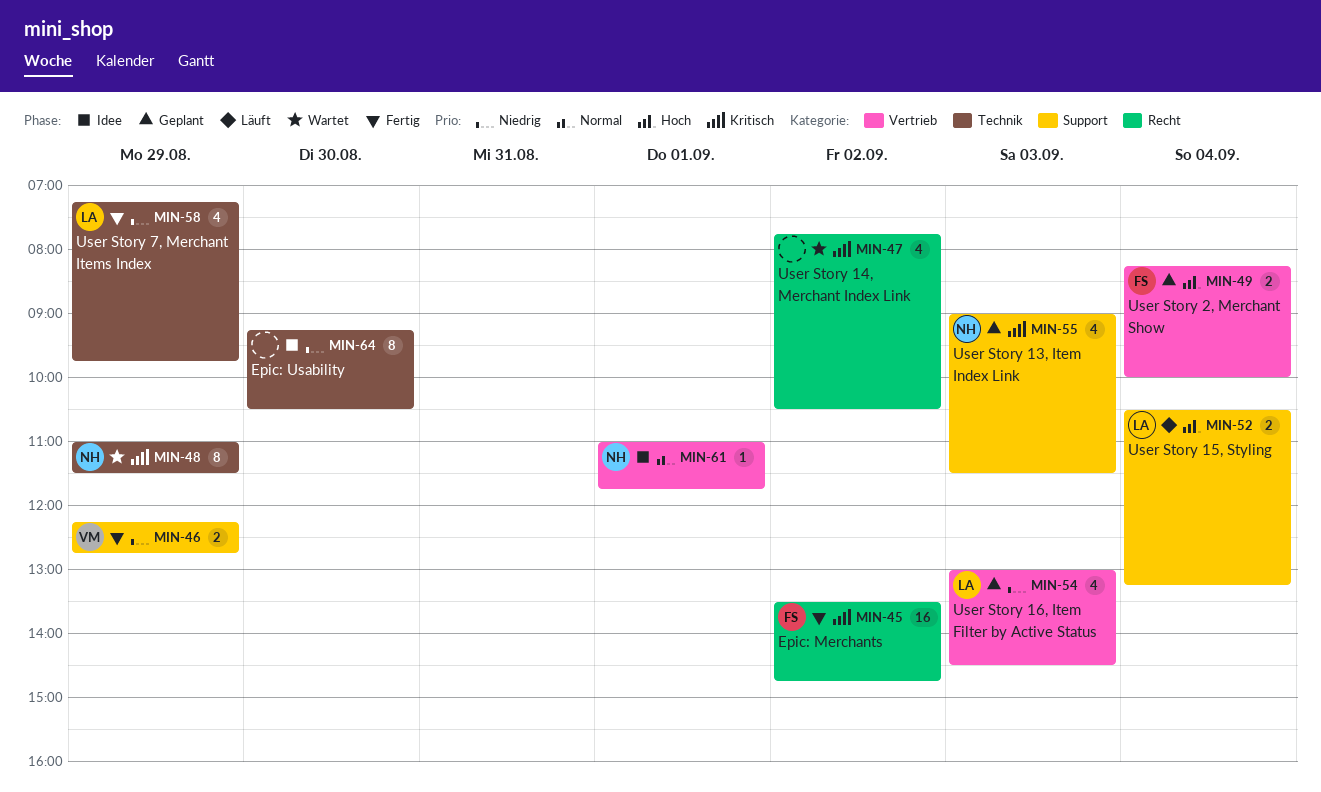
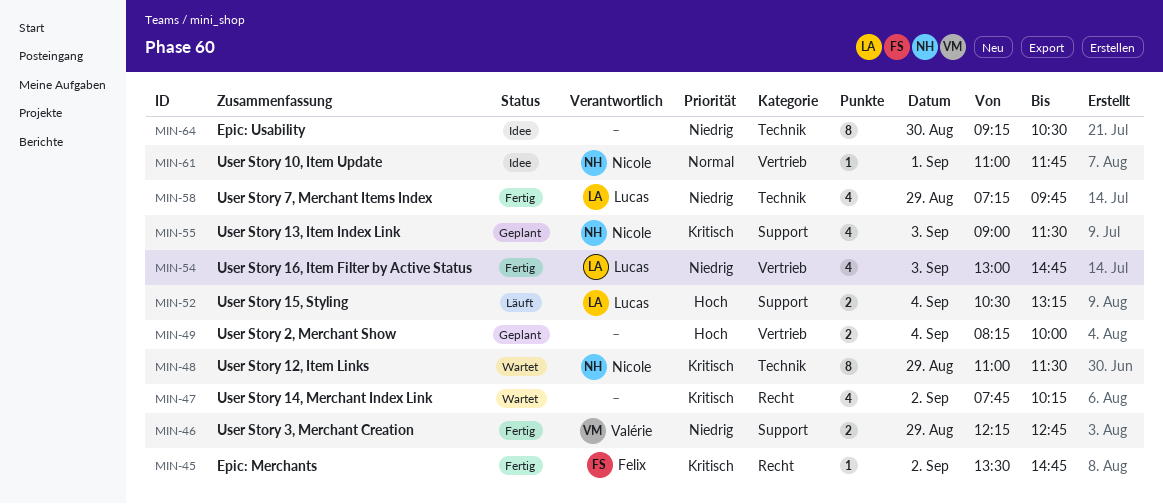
MIN-45, estimate: 16 -> 1
MIN-47, ends: 10:30 -> 10:15
MIN-49, owner: Felix -> none
MIN-54, status: Geplant -> Fertig
MIN-54, ends: 14:30 -> 14:45

